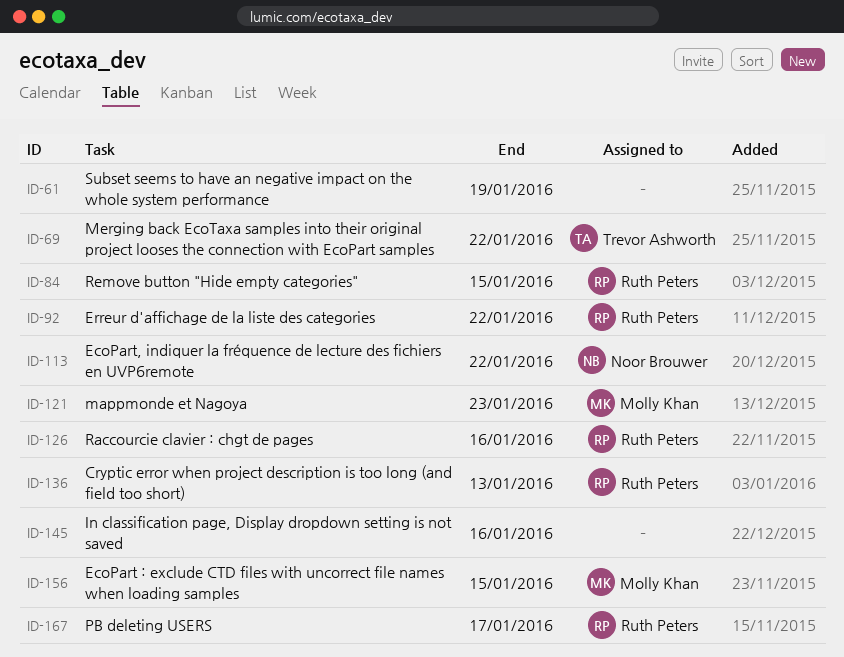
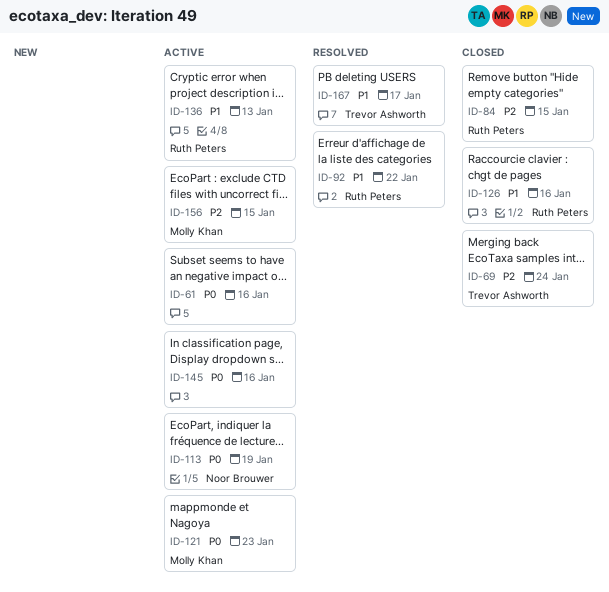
ID-61, due: Jan 19 -> Jan 16
ID-69, due: Jan 22 -> Jan 24
ID-113, due: Jan 22 -> Jan 19
ID-167, owner: Ruth Peters -> Trevor Ashworth

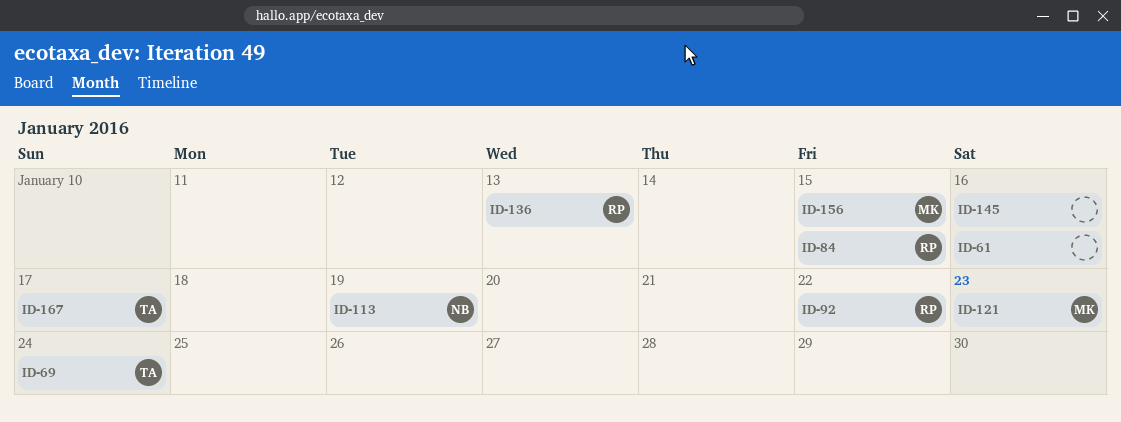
ID-126: present -> none

